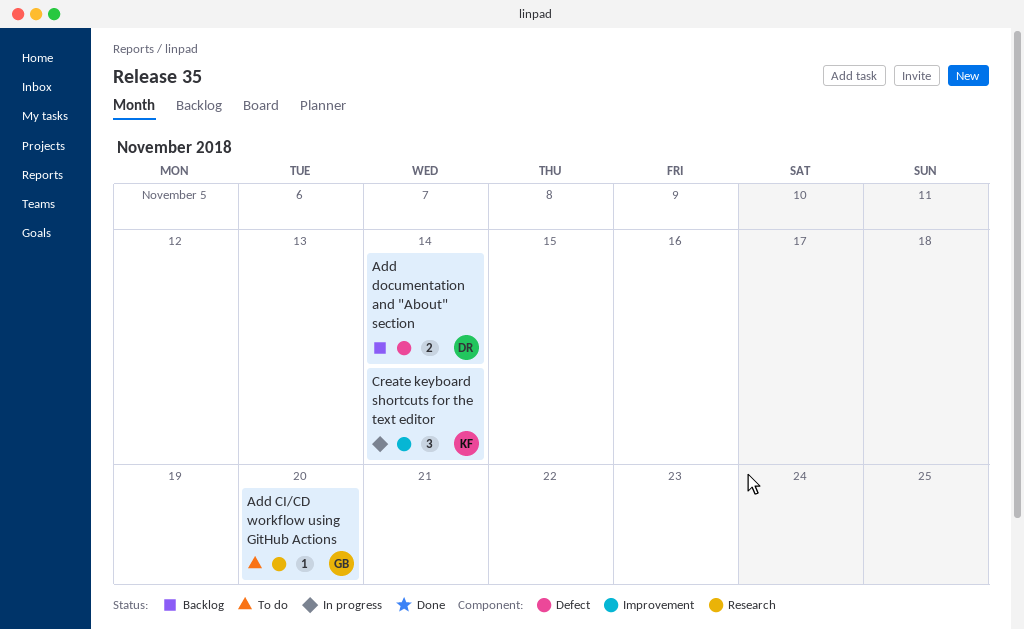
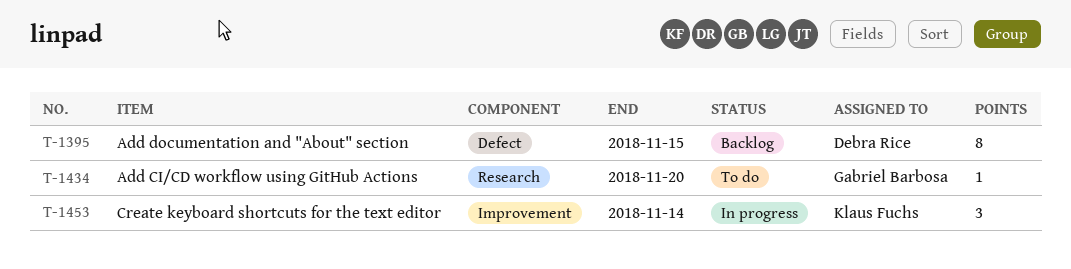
Add documentation and "About" section, estimate: 2 -> 8
Add documentation and "About" section, due: Nov 14 -> Nov 15

